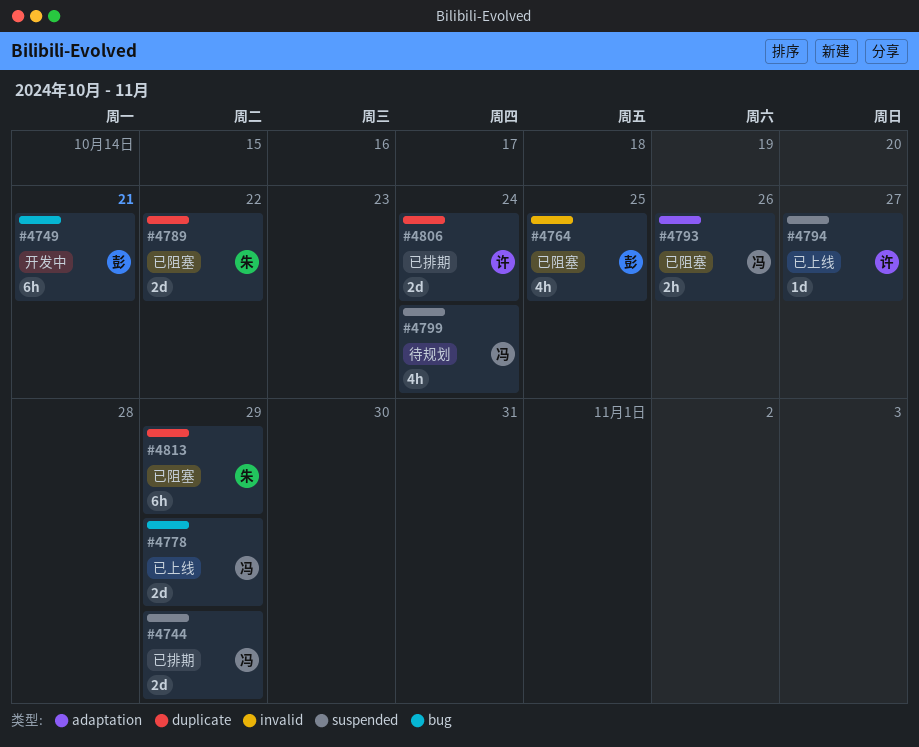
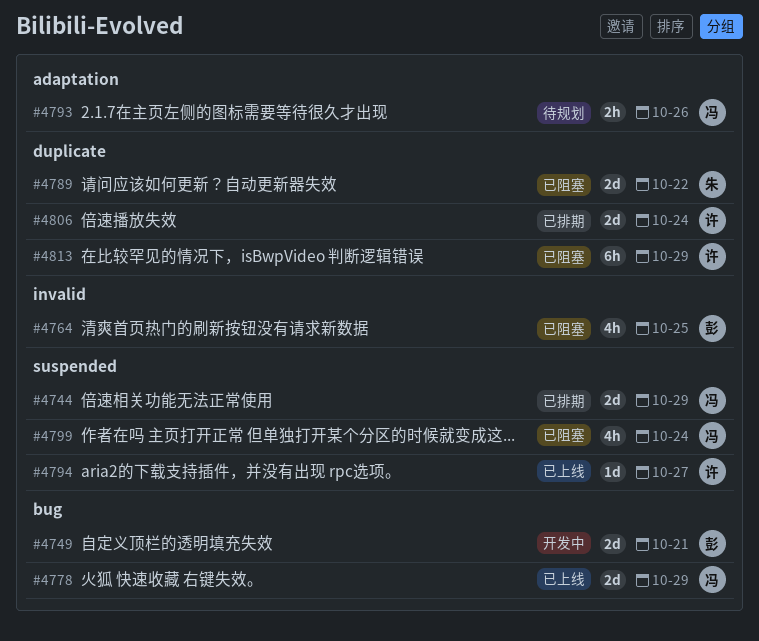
#4749, estimate: 6h -> 2d
#4793, status: 已阻塞 -> 待规划
#4799, status: 待规划 -> 已阻塞
#4813, owner: 朱 -> 许

